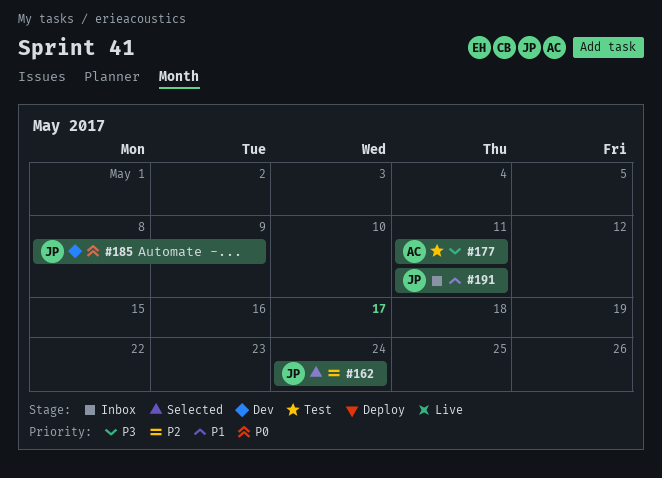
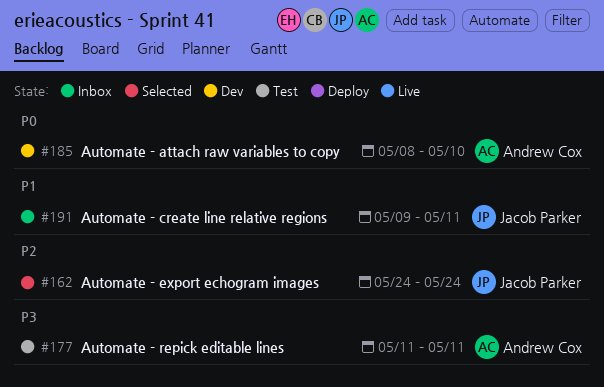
#185, owner: Jacob Parker -> Andrew Cox
#185, due: May 9 -> May 10
#191, start: May 11 -> May 9

